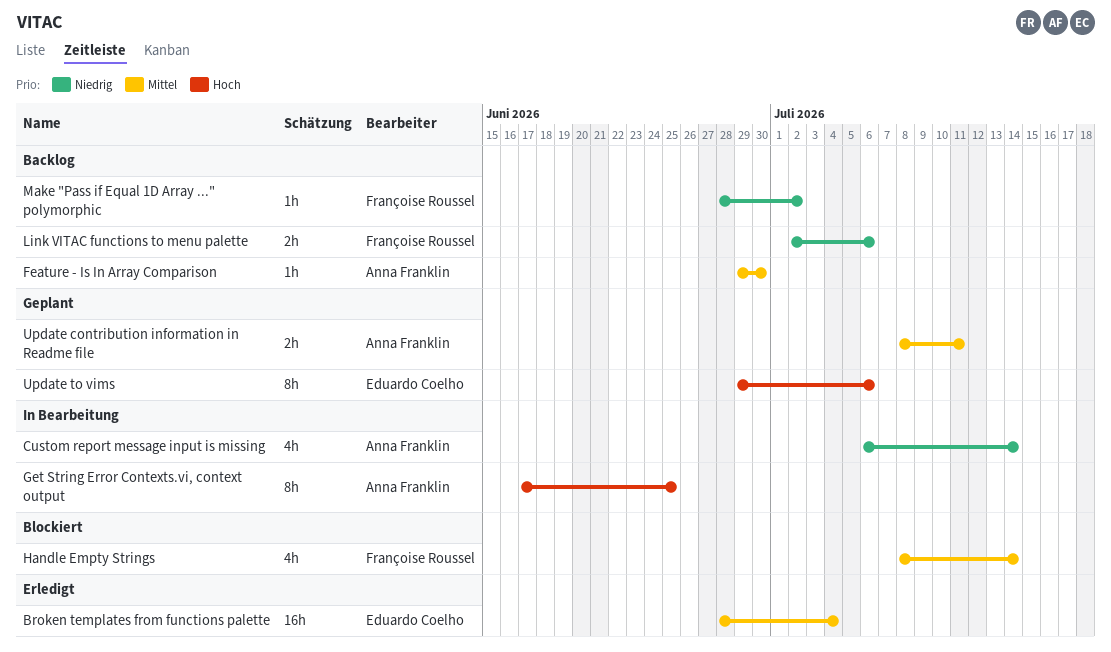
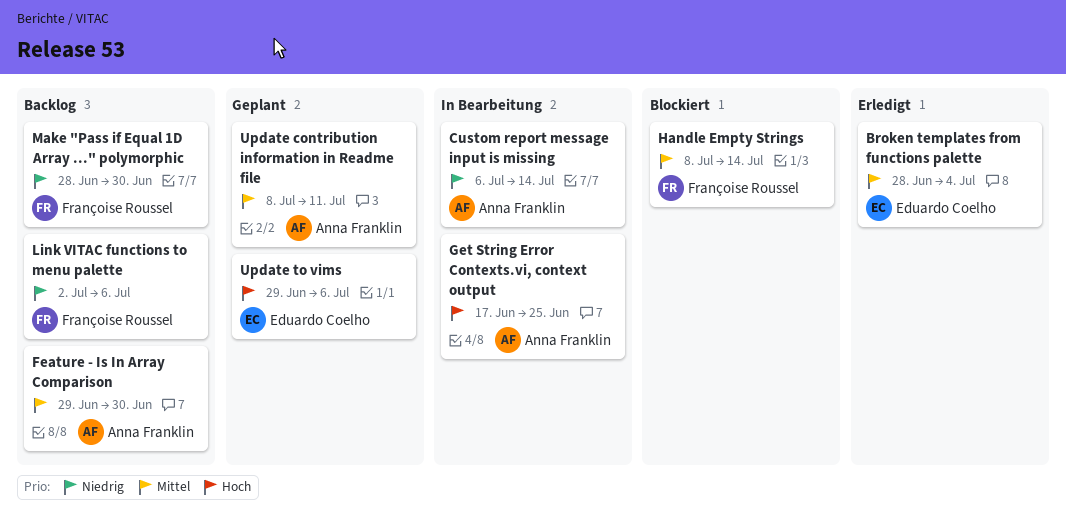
Make "Pass if Equal 1D Array ..." polymorphic, due: Jul 2 -> Jun 30

